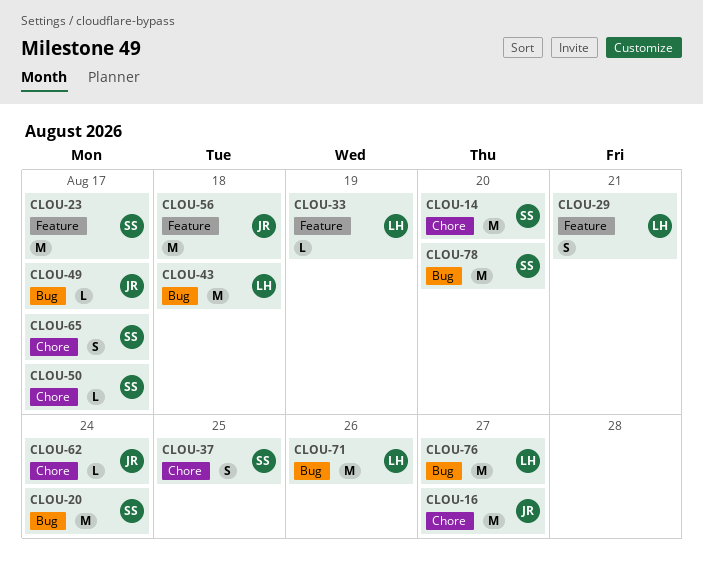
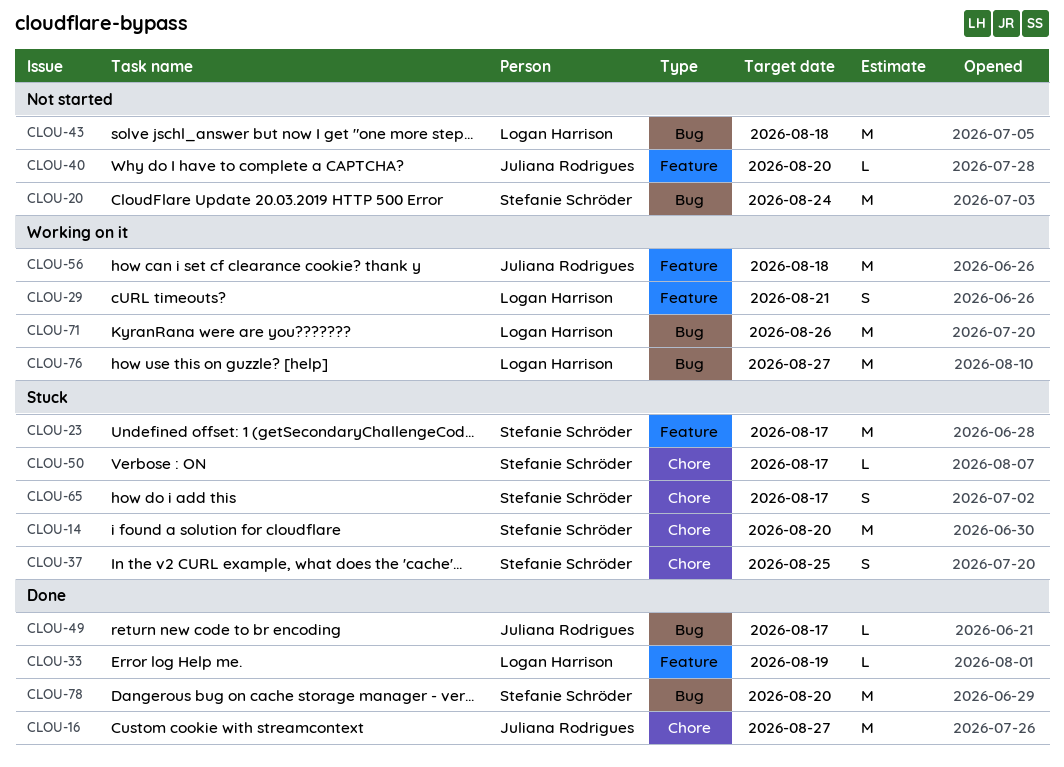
CLOU-40: none -> present
CLOU-62: present -> none

